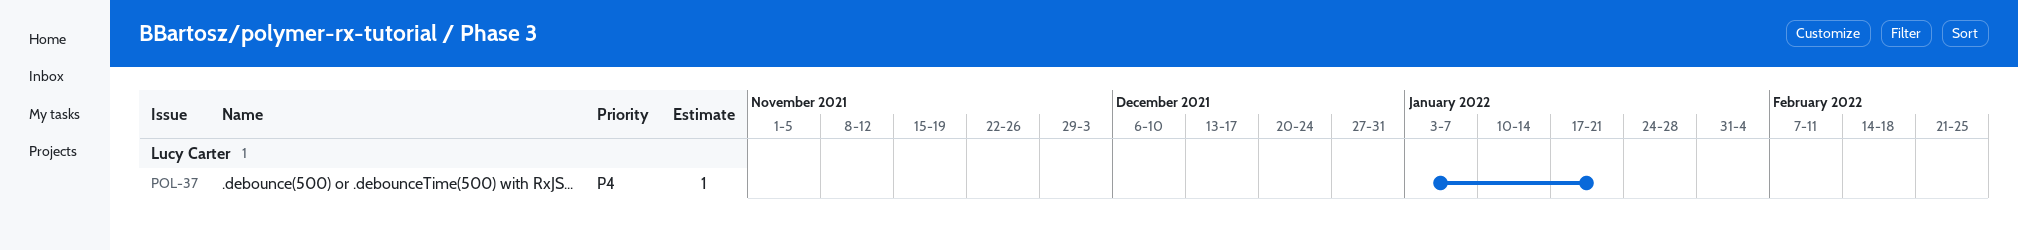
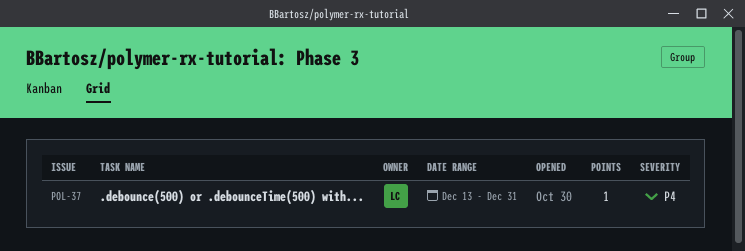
POL-37, start: Jan 3 -> Dec 13
POL-37, due: Jan 21 -> Dec 31

